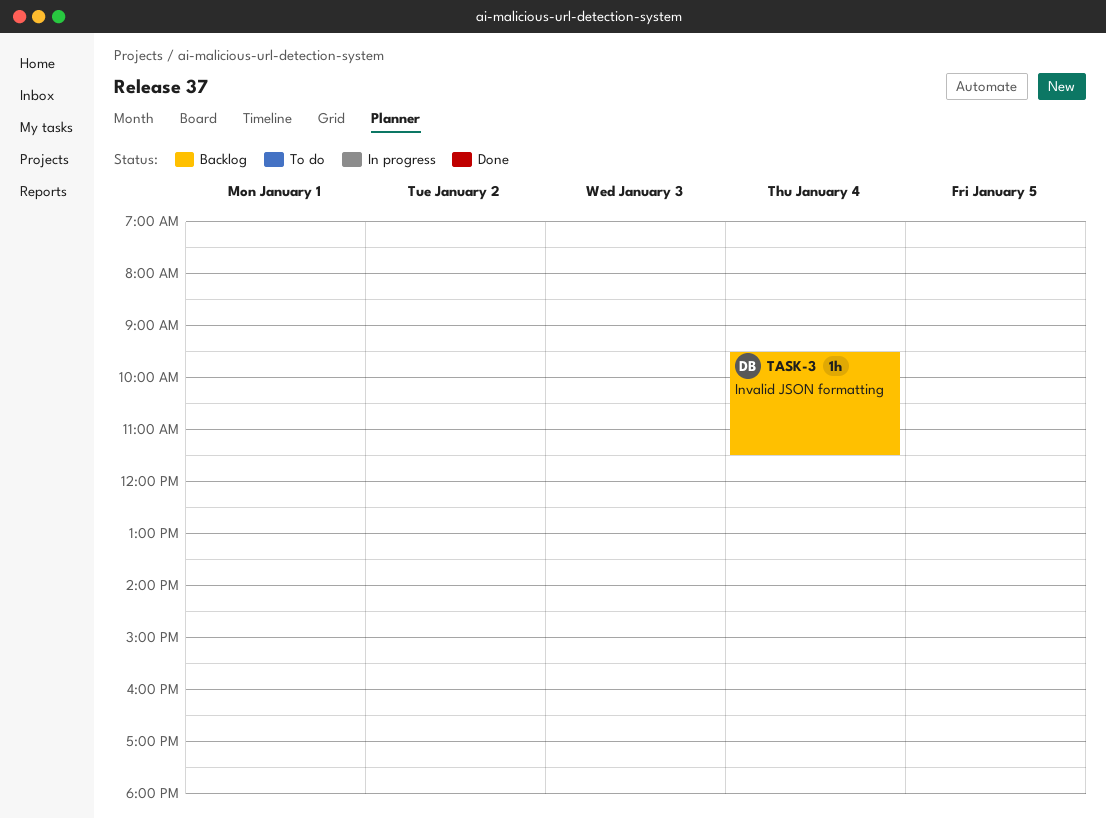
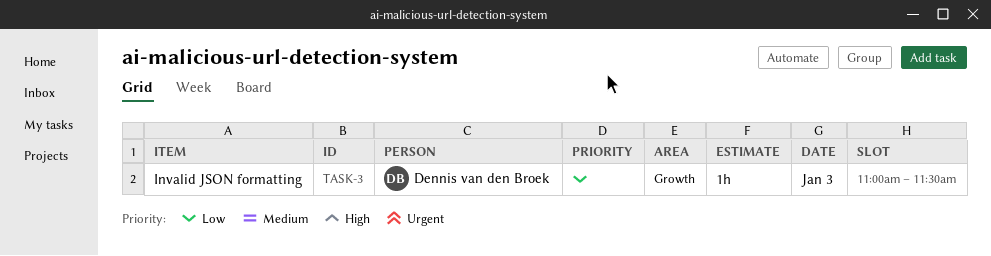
TASK-3, day: Jan 4 -> Jan 3
TASK-3, begins: 09:30 -> 11:00

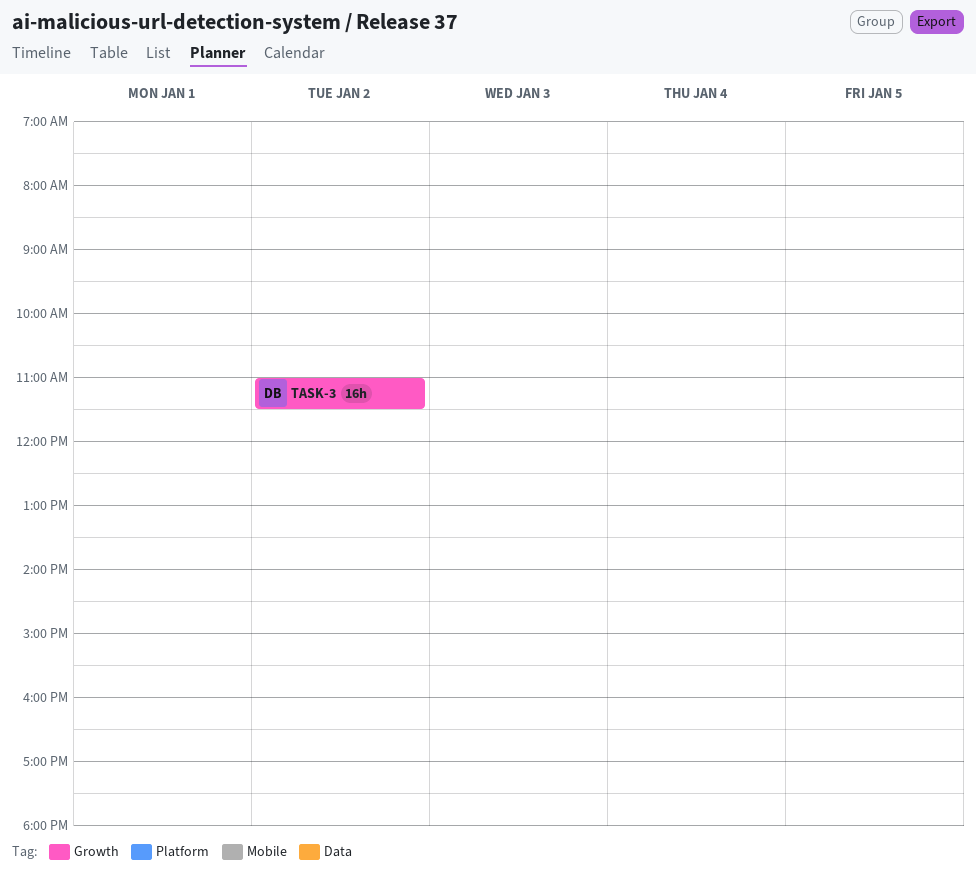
TASK-3, estimate: 1h -> 16h
TASK-3, day: Jan 3 -> Jan 2

